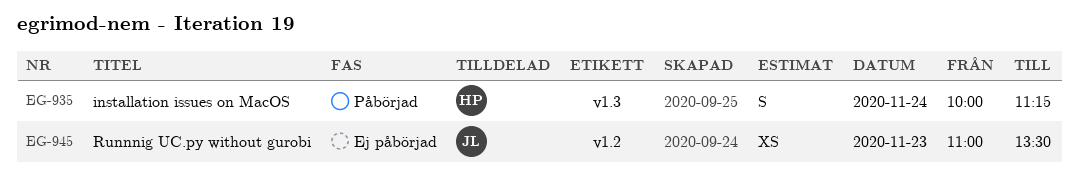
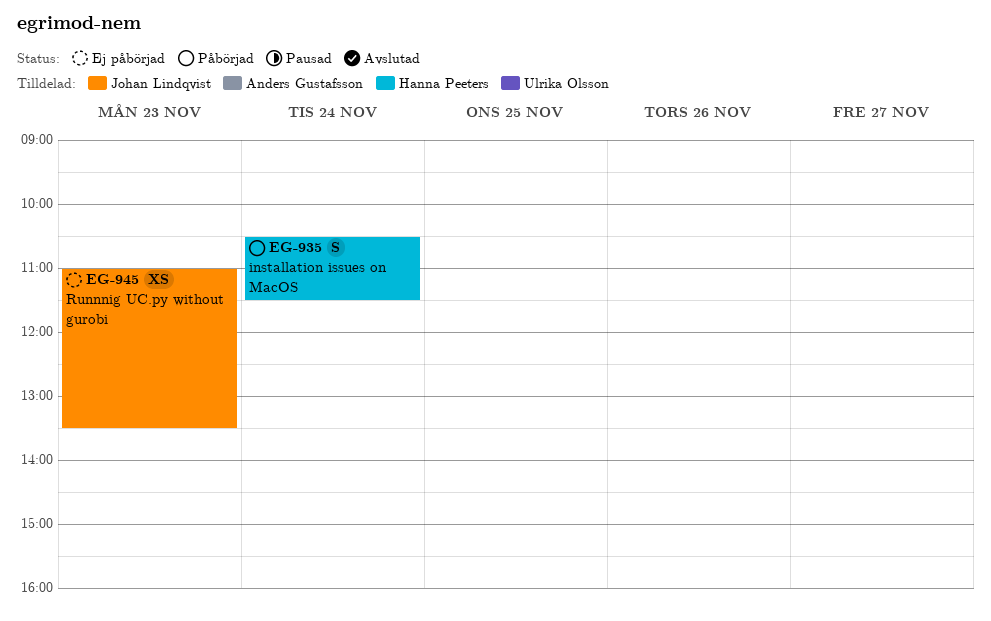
EG-935, begins: 10:00 -> 10:30
EG-935, ends: 11:15 -> 11:30

